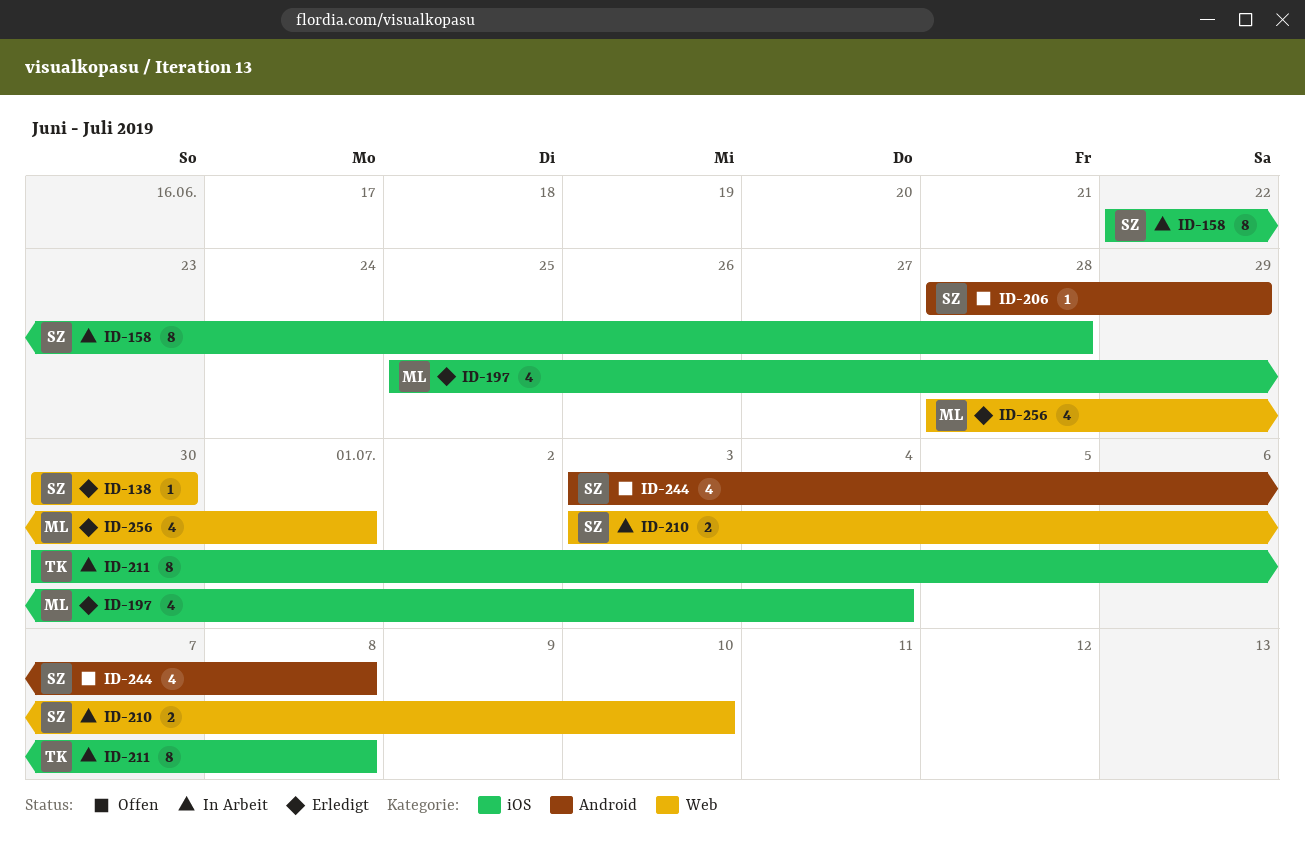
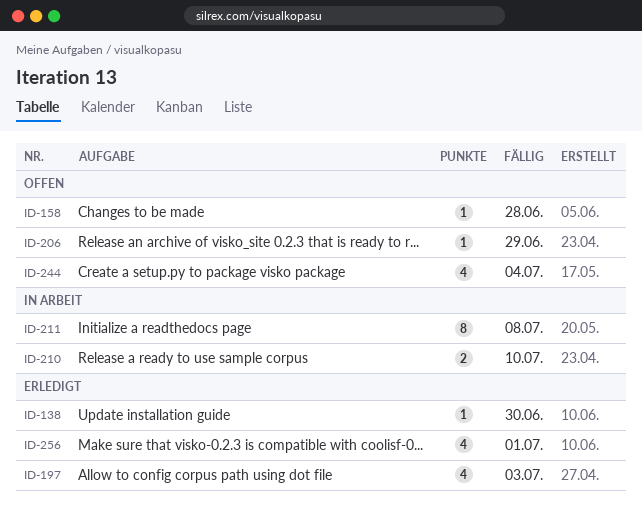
ID-158, status: In Arbeit -> Offen
ID-158, estimate: 8 -> 1
ID-197, due: Jul 4 -> Jul 3
ID-244, due: Jul 8 -> Jul 4

